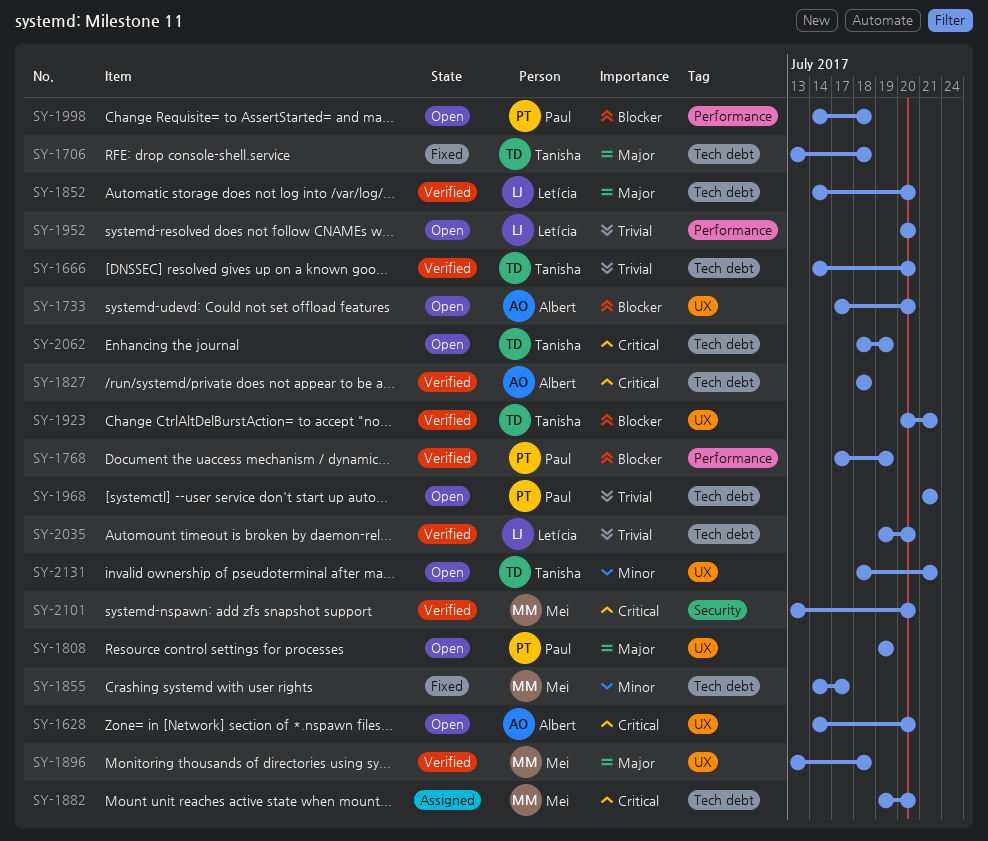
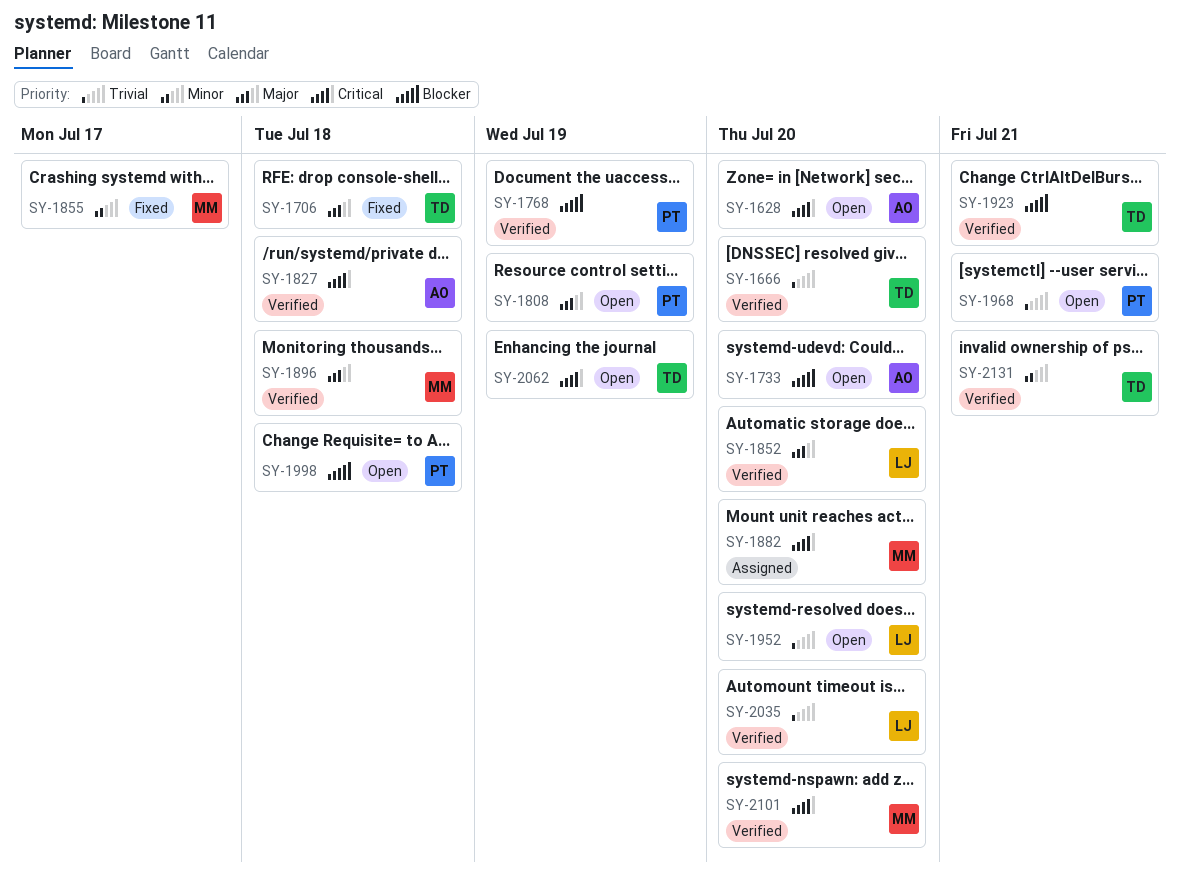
SY-2131, status: Open -> Verified

